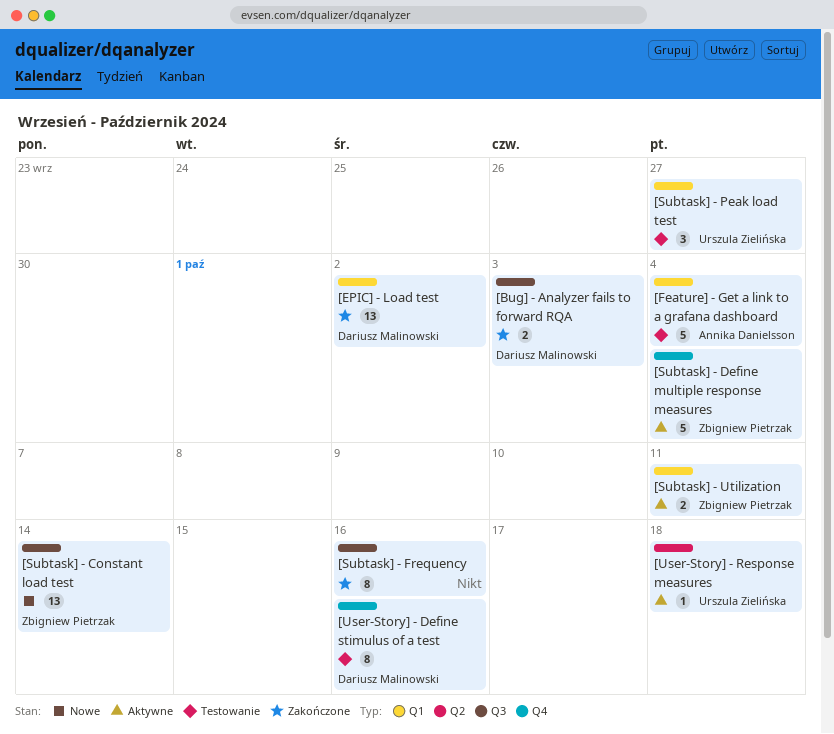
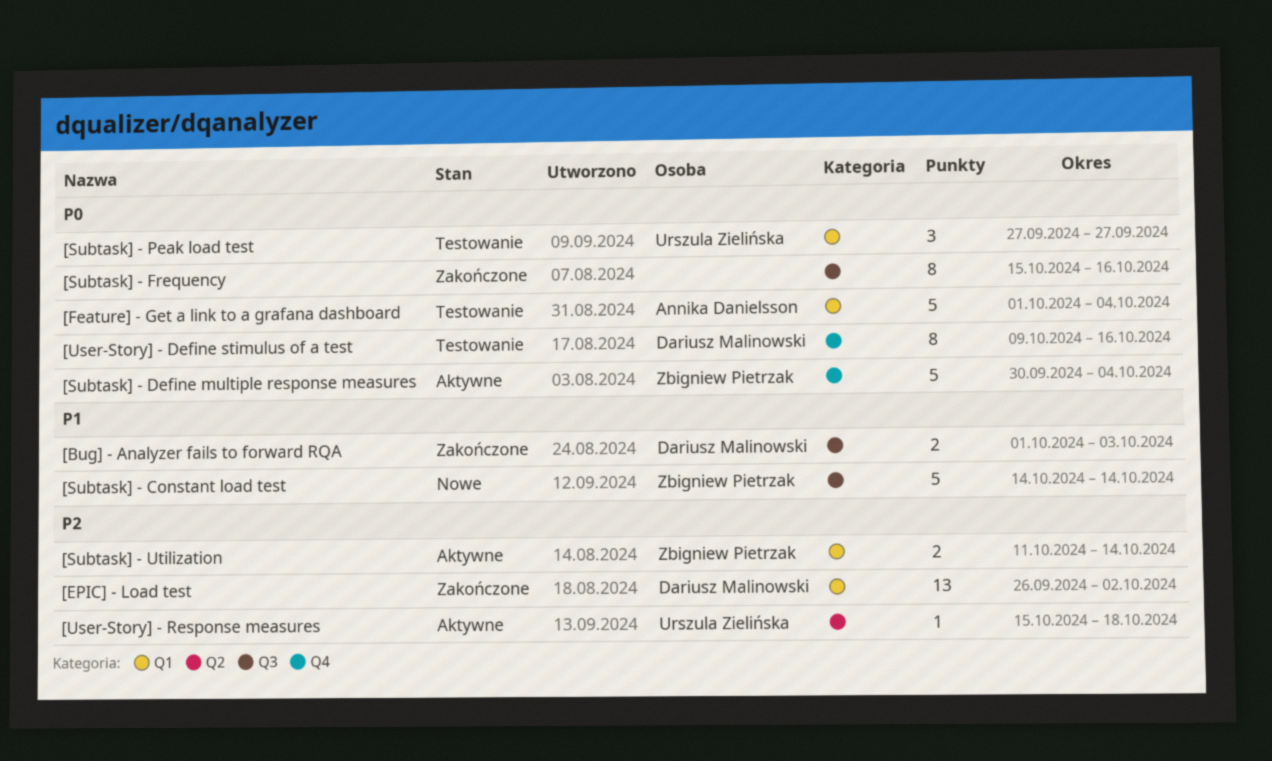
[Subtask] - Constant load test, estimate: 13 -> 5
[Subtask] - Utilization, due: Oct 11 -> Oct 14

